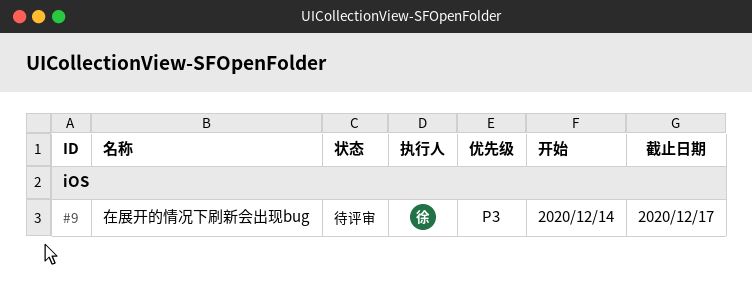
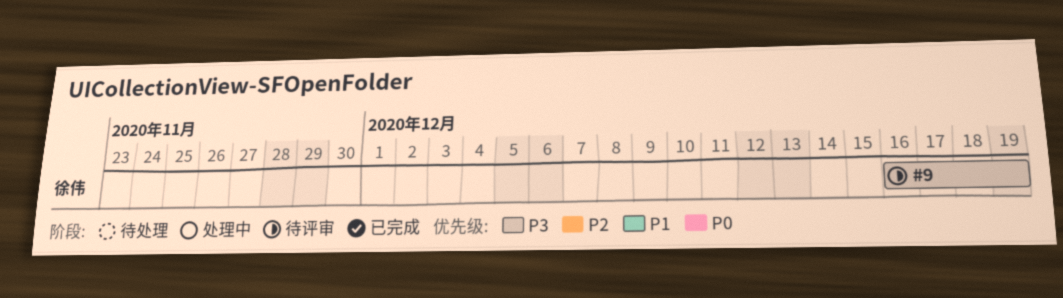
#9, start: Dec 14 -> Dec 16
#9, due: Dec 17 -> Dec 19

